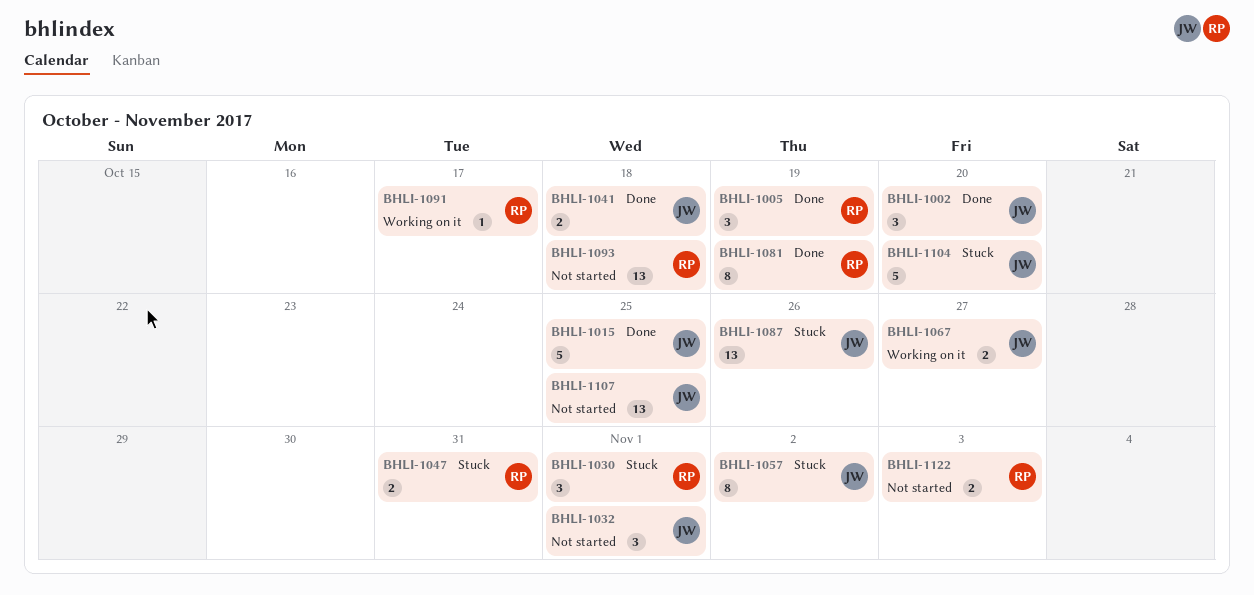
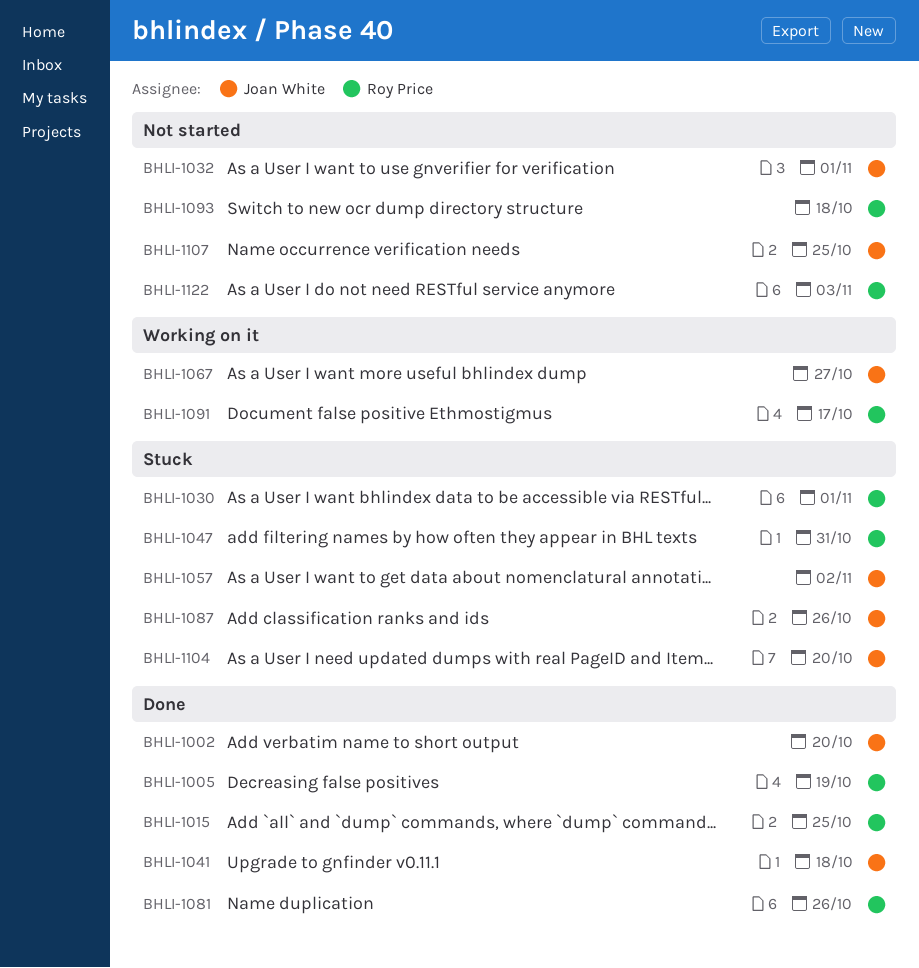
BHLI-1015, owner: Joan White -> Roy Price
BHLI-1081, due: Oct 19 -> Oct 26

